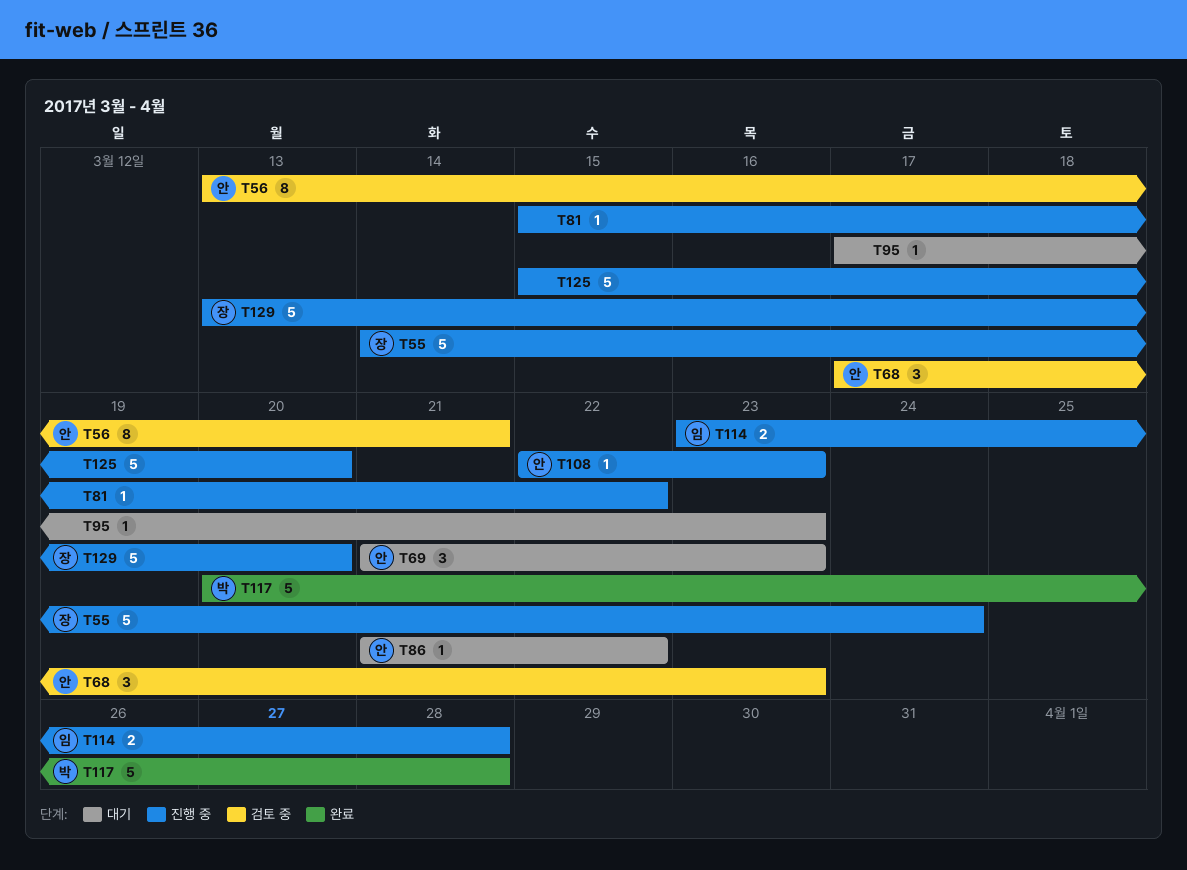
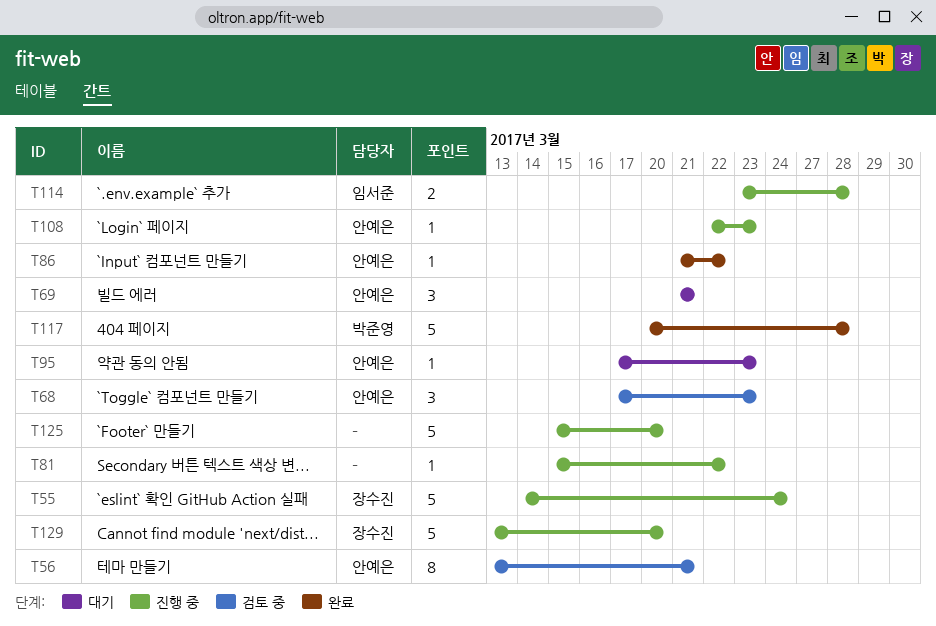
T69, due: Mar 23 -> Mar 21
T86, status: 대기 -> 완료
T95, owner: none -> 안예은

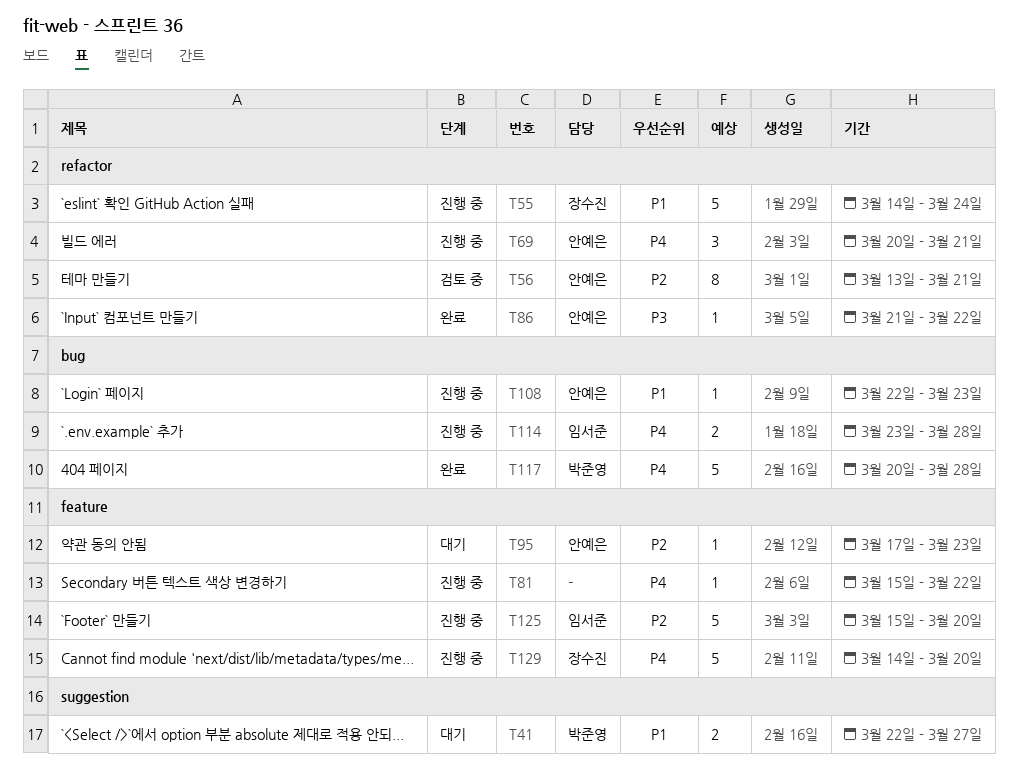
T41: none -> present
T68: present -> none
T69, status: 대기 -> 진행 중
T69, start: Mar 21 -> Mar 20
T125, owner: none -> 임서준
T129, start: Mar 13 -> Mar 14

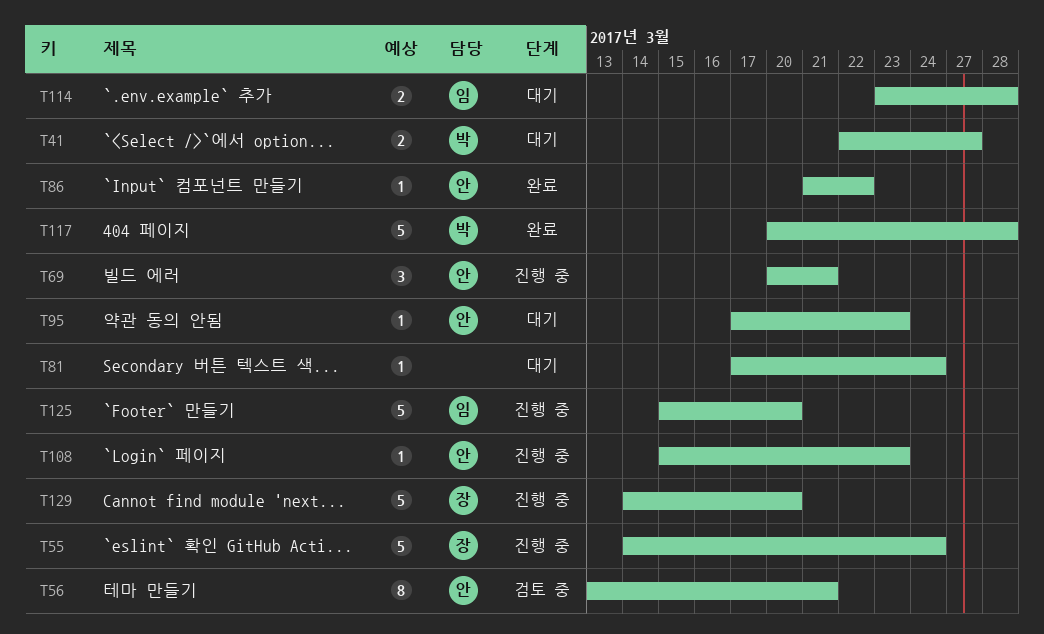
T81, status: 진행 중 -> 대기
T81, start: Mar 15 -> Mar 17
T81, due: Mar 22 -> Mar 24
T108, start: Mar 22 -> Mar 15
T114, status: 진행 중 -> 대기

